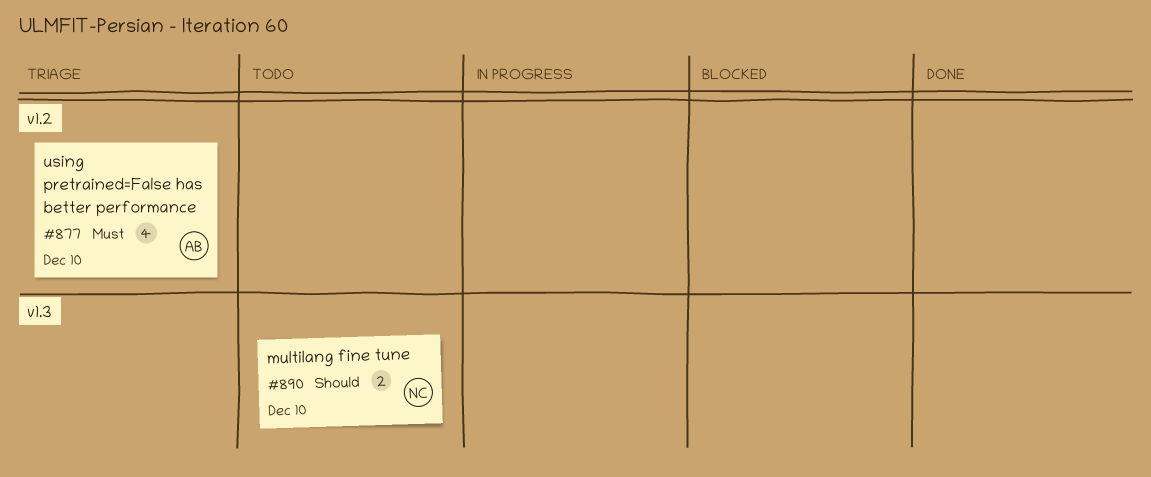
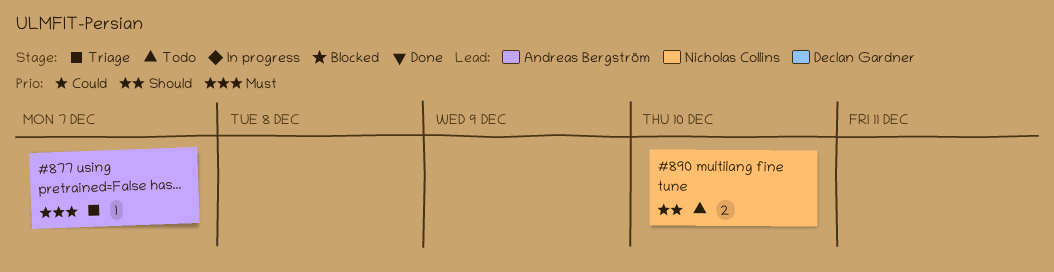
#877, estimate: 4 -> 1
#877, due: Dec 10 -> Dec 7

